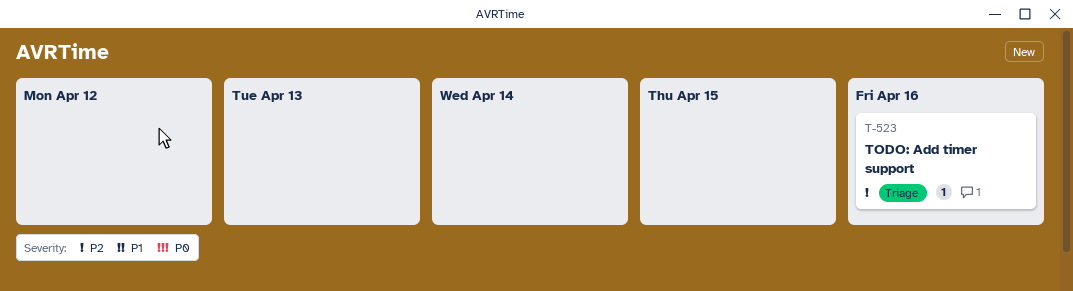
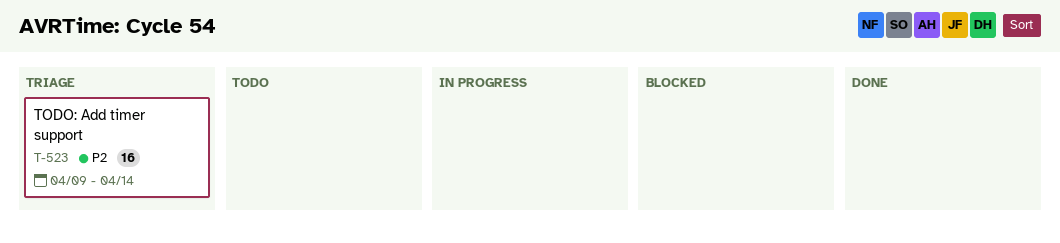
T-523, estimate: 1 -> 16
T-523, due: Apr 16 -> Apr 14

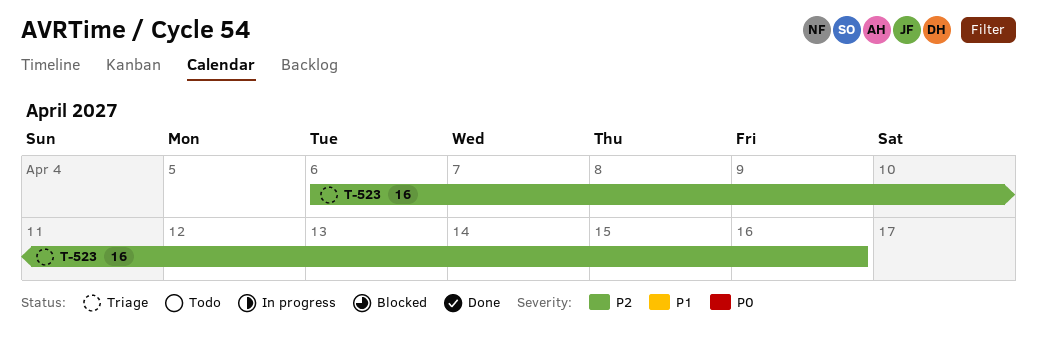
T-523, start: Apr 9 -> Apr 6
T-523, due: Apr 14 -> Apr 16

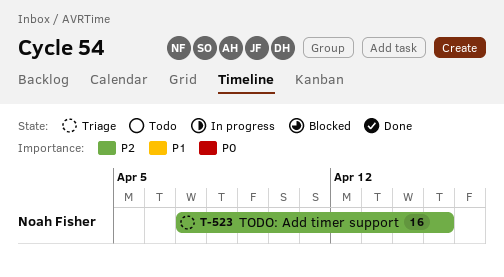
T-523, start: Apr 6 -> Apr 7
T-523, due: Apr 16 -> Apr 15

